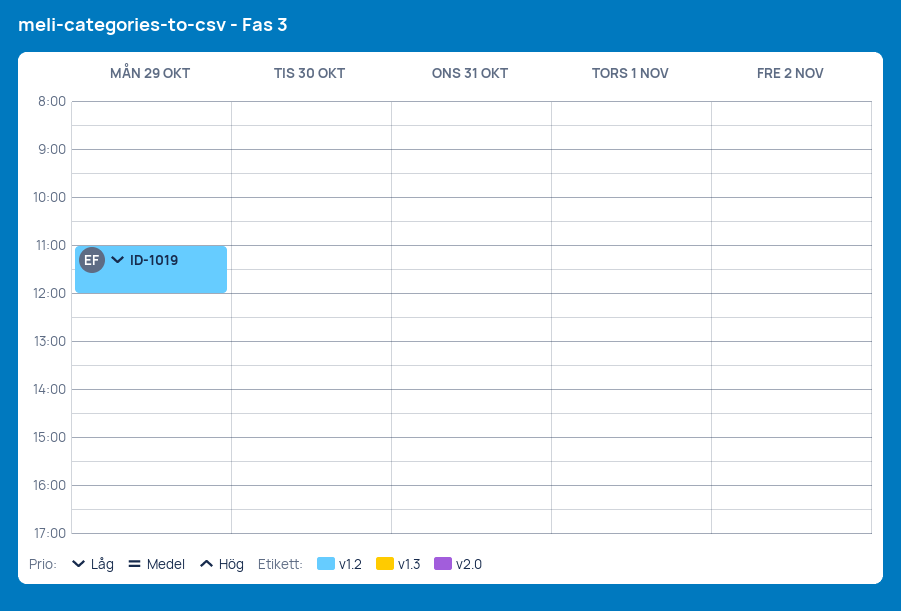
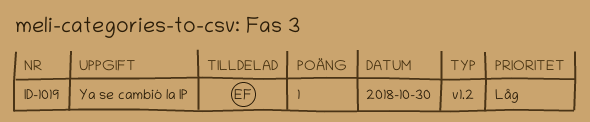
ID-1019, day: Oct 29 -> Oct 30

